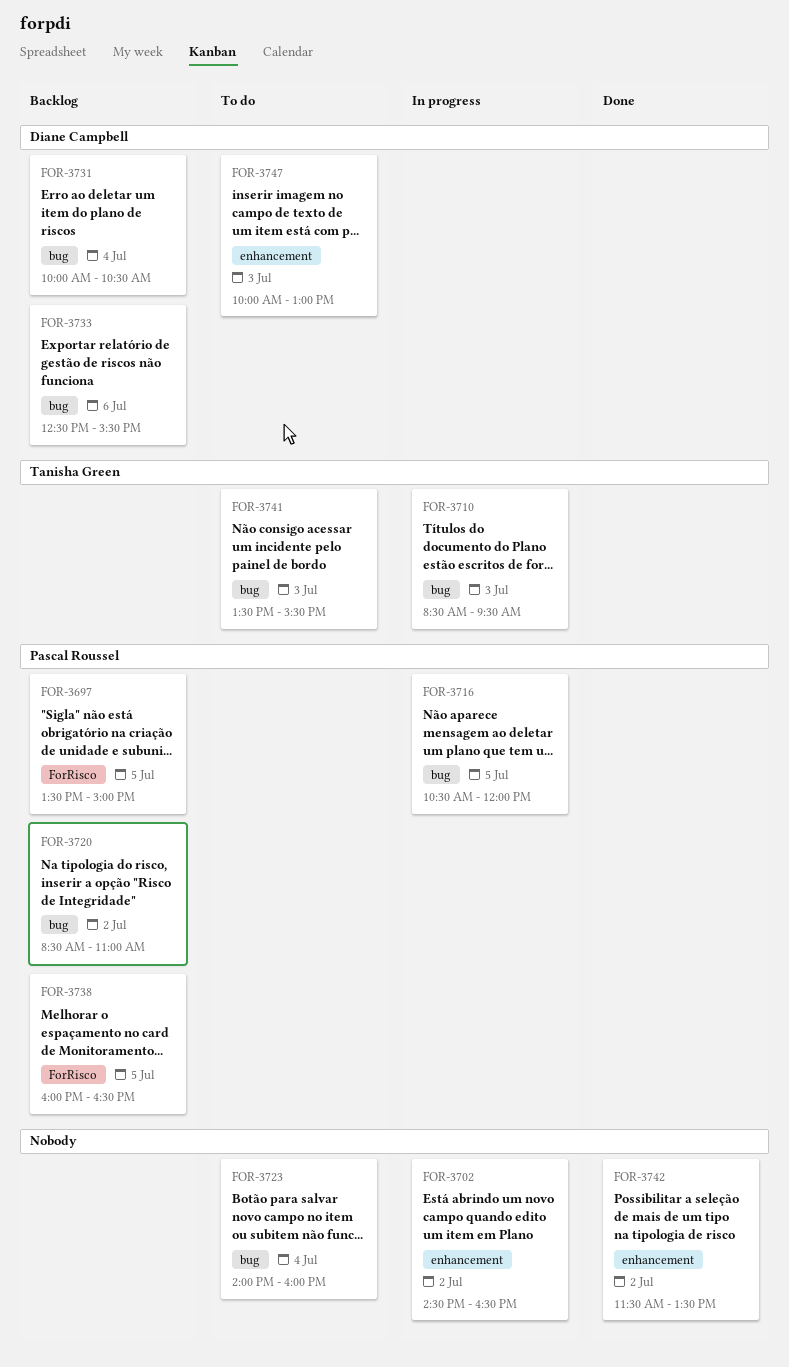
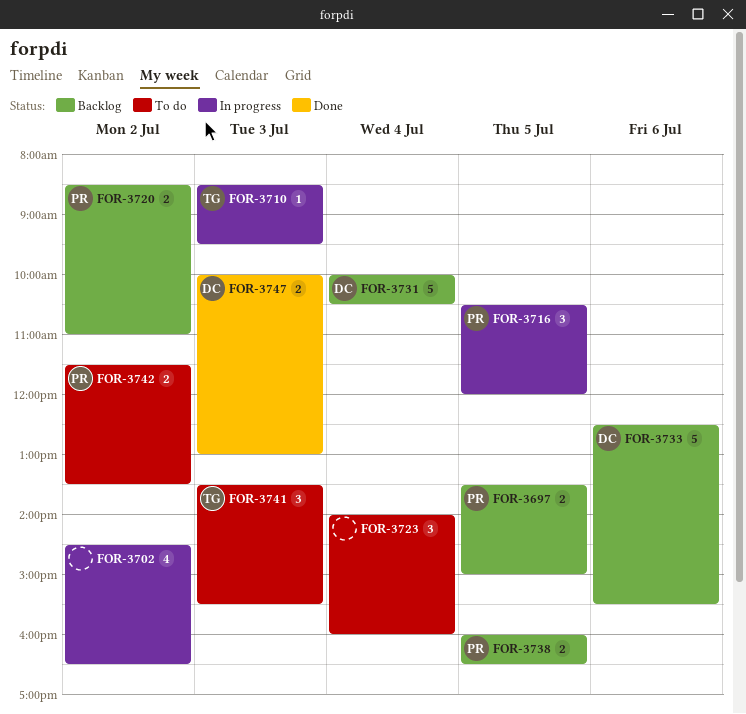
FOR-3742, status: Done -> To do
FOR-3742, owner: none -> Pascal Roussel
FOR-3747, status: To do -> Done

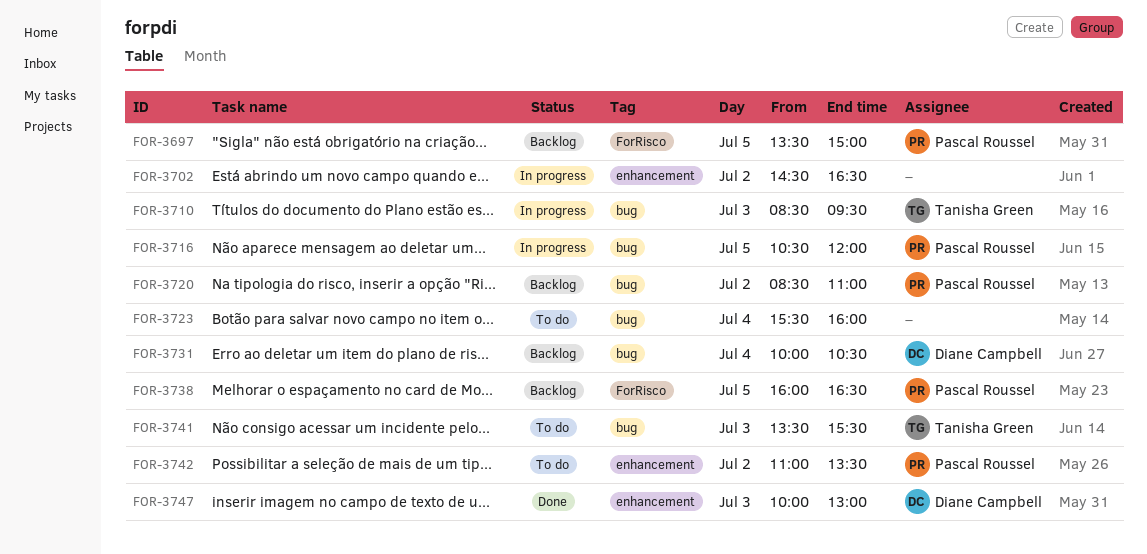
FOR-3723, begins: 14:00 -> 15:30
FOR-3733: present -> none
FOR-3742, begins: 11:30 -> 11:00

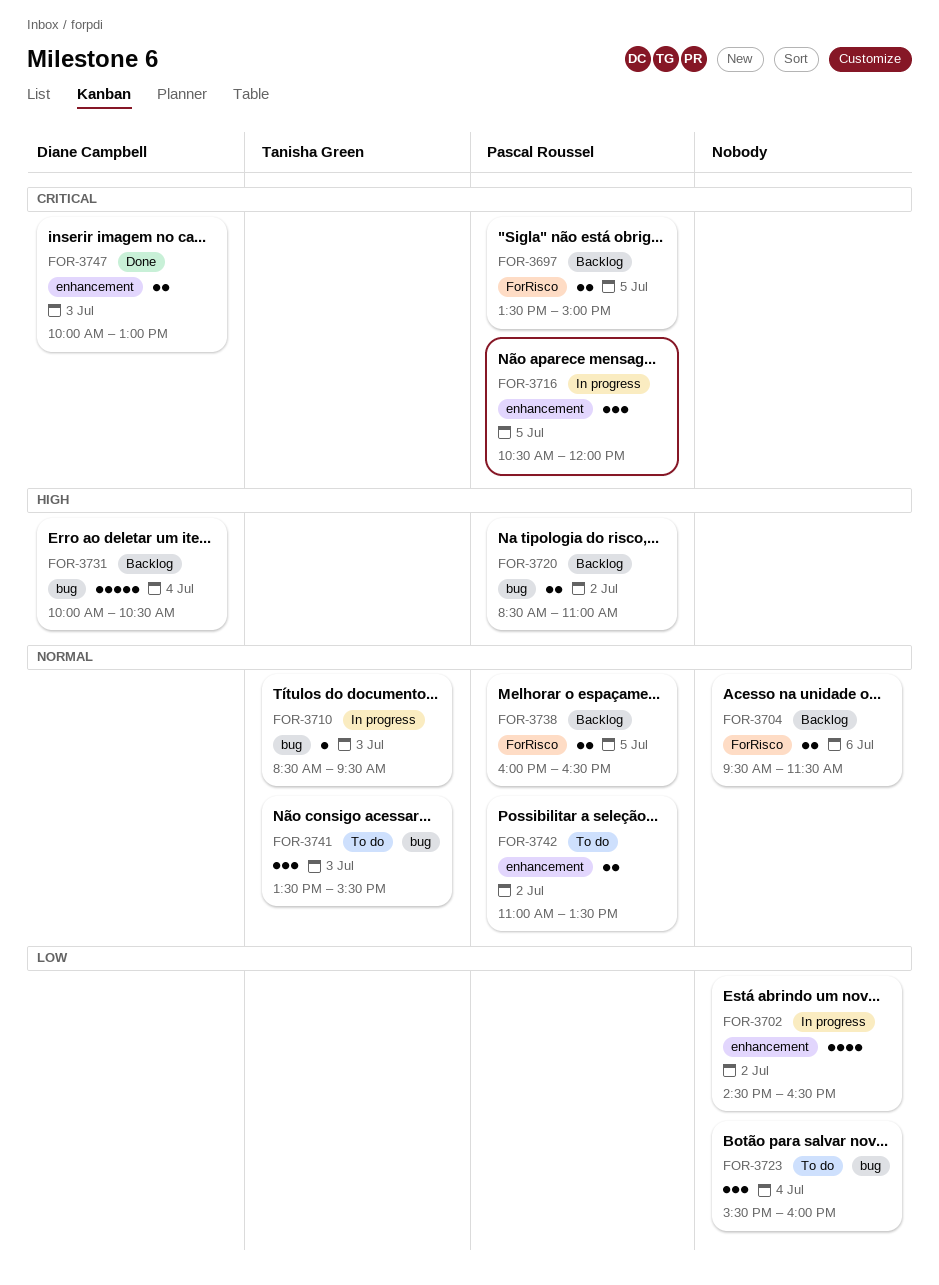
FOR-3704: none -> present
FOR-3716, label: bug -> enhancement

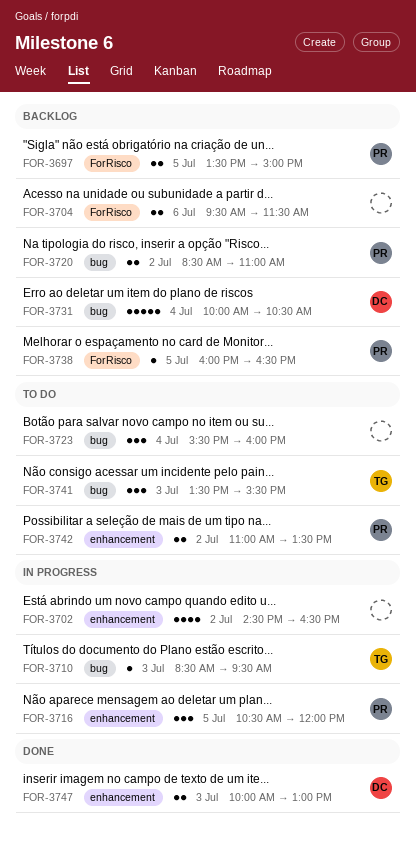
FOR-3738, estimate: 2 -> 1

